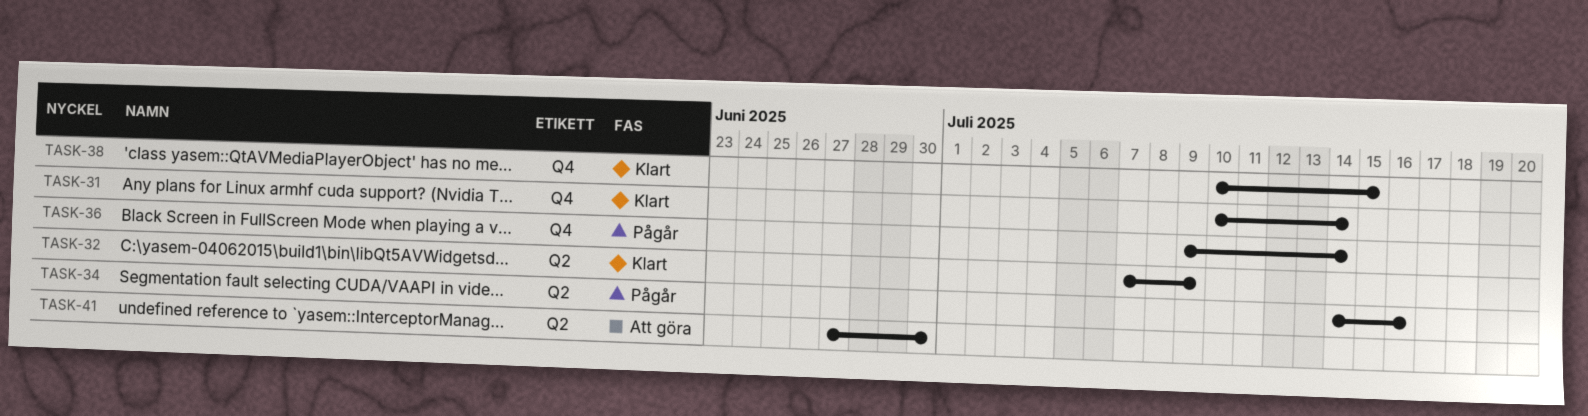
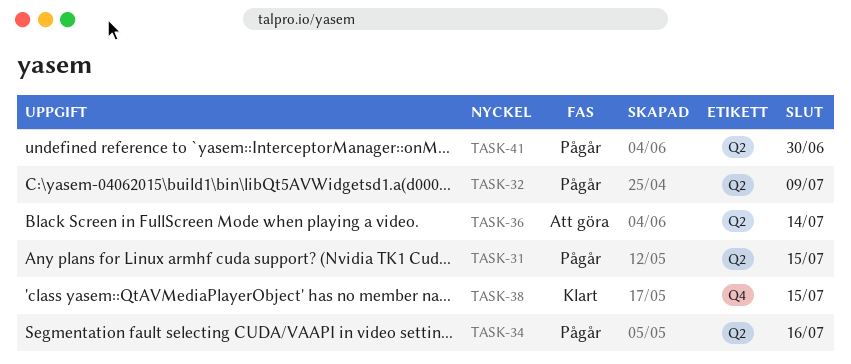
TASK-31, status: Klart -> Pågår
TASK-31, label: Q4 -> Q2
TASK-31, due: Jul 14 -> Jul 15
TASK-32, status: Klart -> Pågår
TASK-36, status: Pågår -> Att göra
TASK-36, label: Q4 -> Q2
TASK-41, status: Att göra -> Pågår

